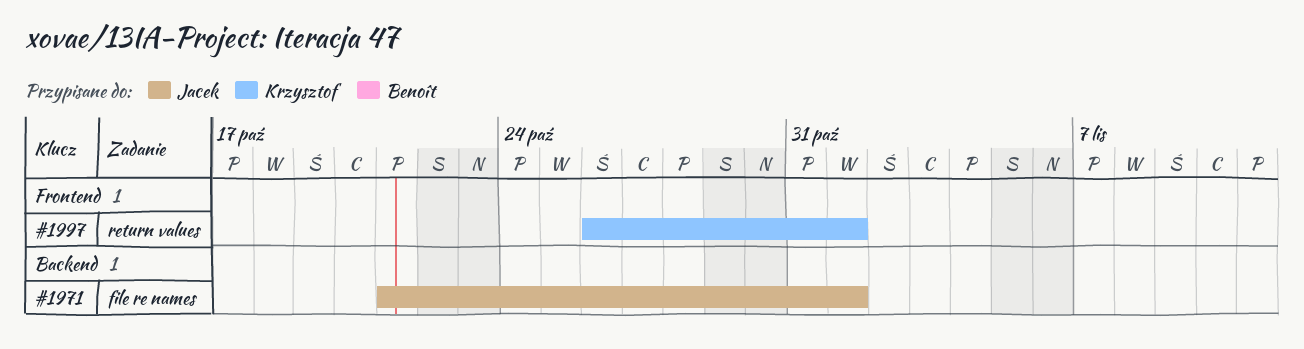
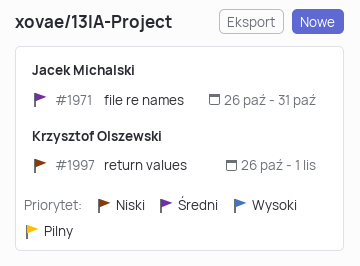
#1971, start: Oct 21 -> Oct 26
#1971, due: Nov 1 -> Oct 31

